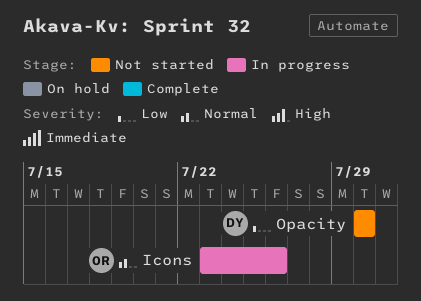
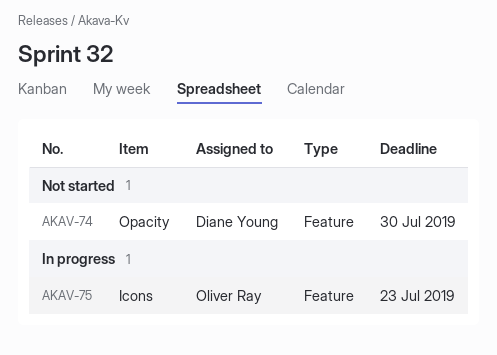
Icons, due: Jul 26 -> Jul 23

